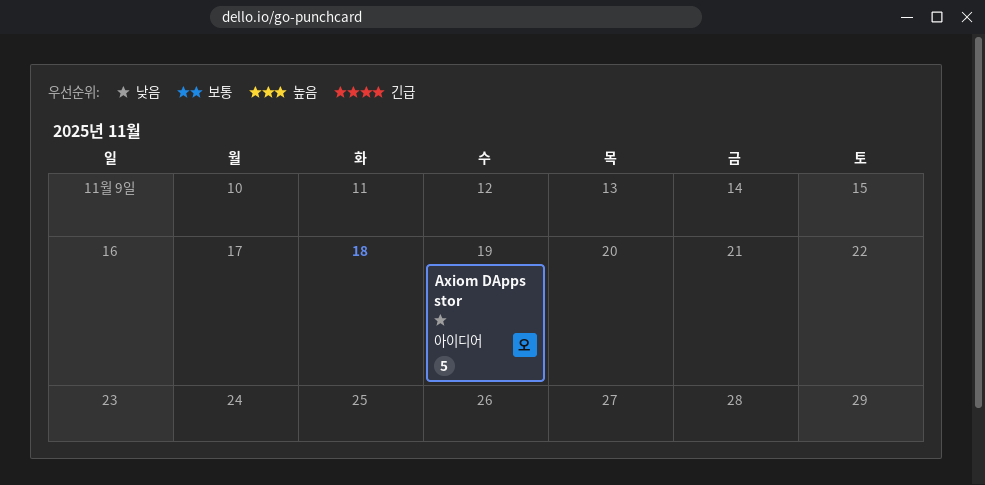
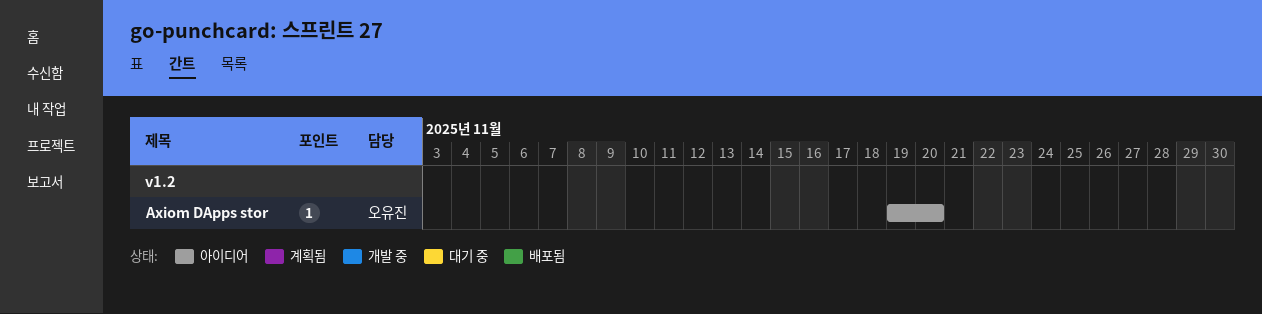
Axiom DApps stor, estimate: 5 -> 1
Axiom DApps stor, due: Nov 19 -> Nov 20

